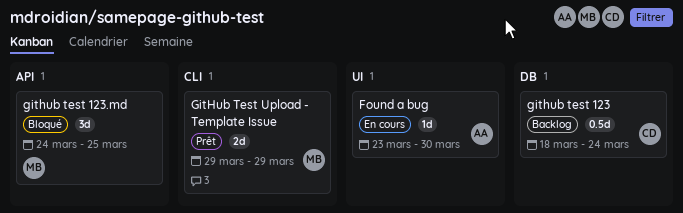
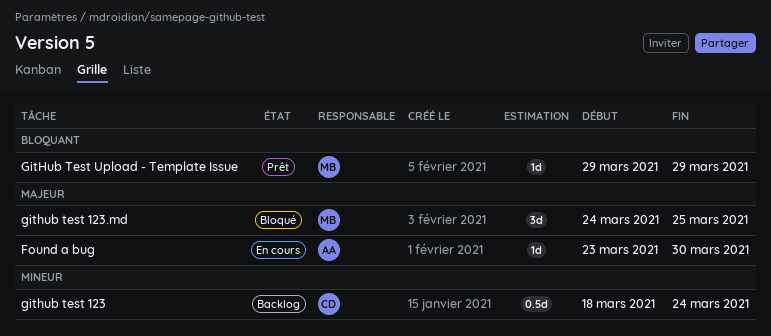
GitHub Test Upload - Template Issue, estimate: 2d -> 1d

